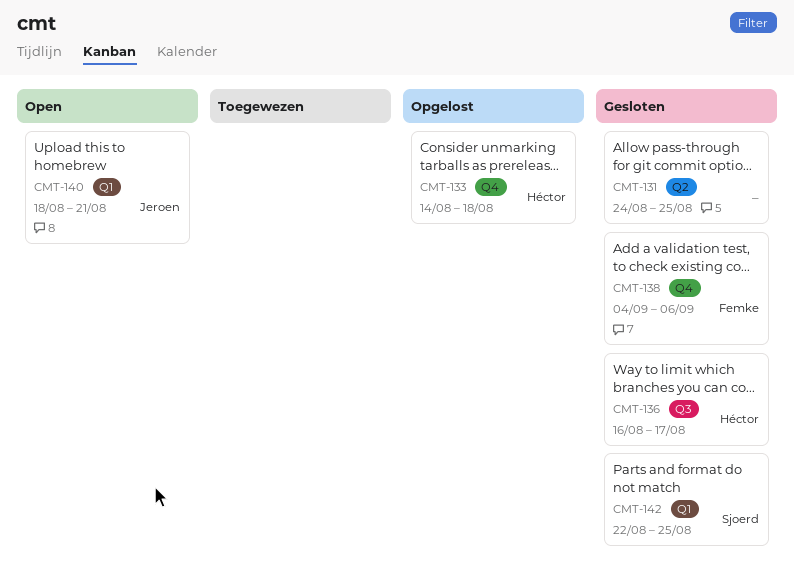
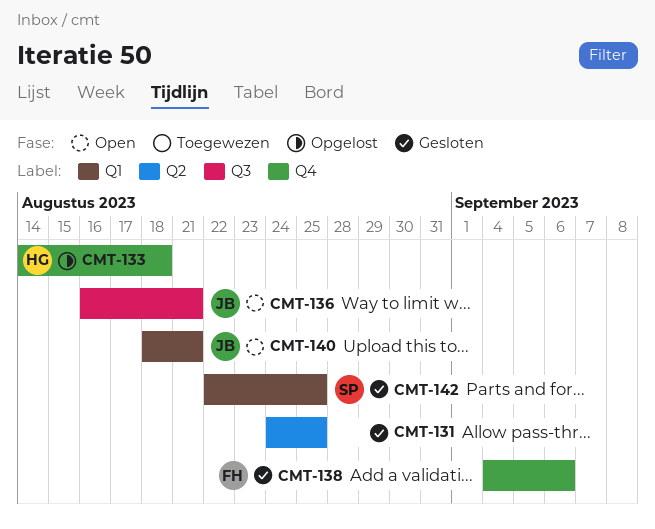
CMT-136, status: Gesloten -> Open
CMT-136, owner: Héctor -> Jeroen
CMT-136, due: Aug 17 -> Aug 21

